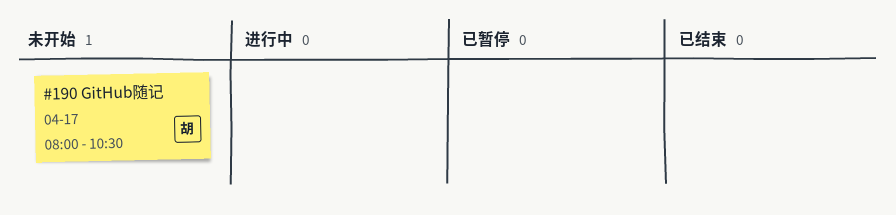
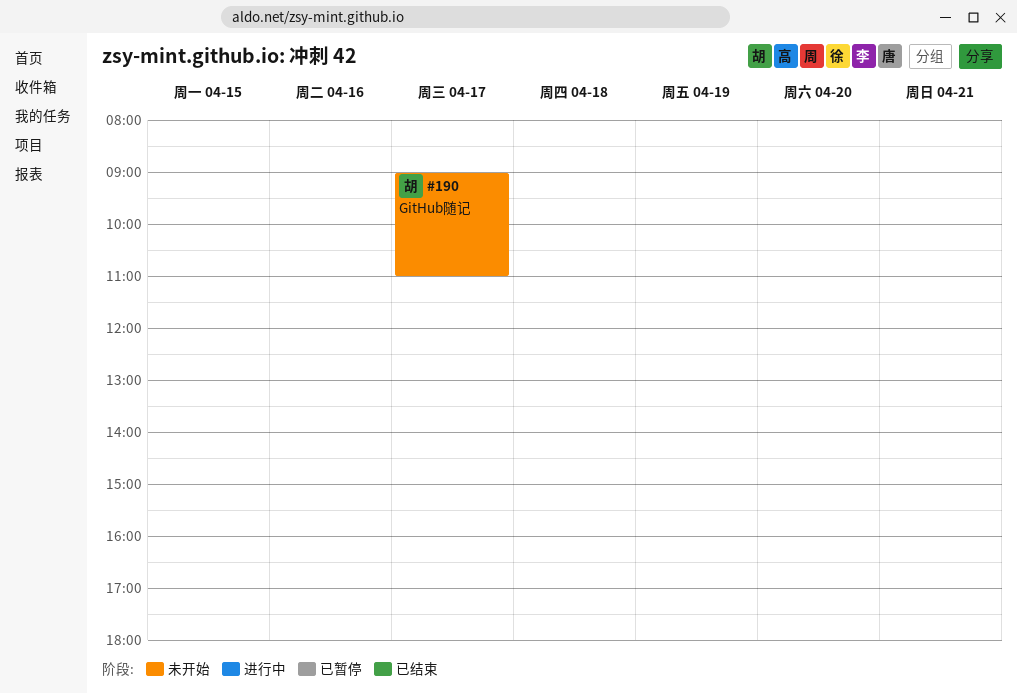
#190, begins: 08:00 -> 09:00
#190, ends: 10:30 -> 11:00

